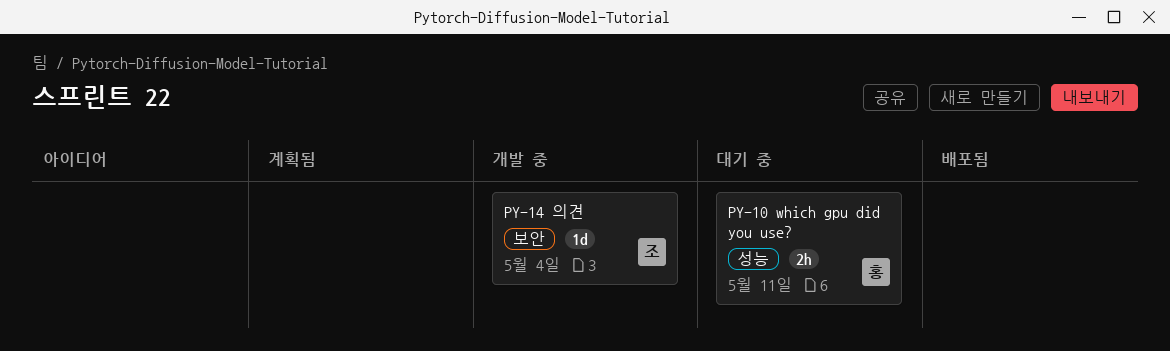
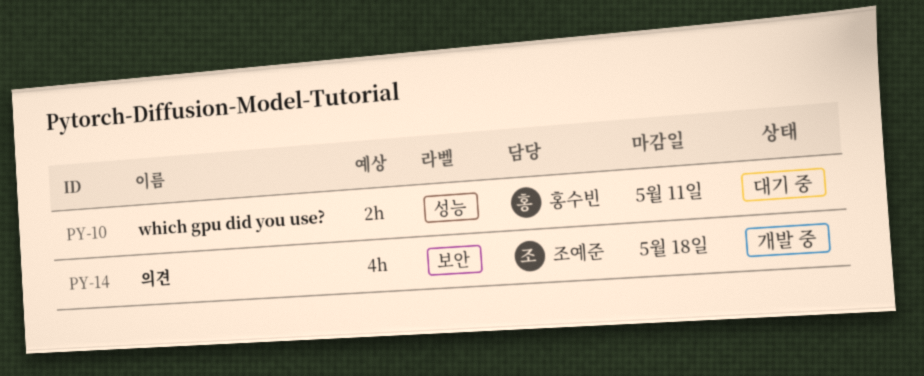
PY-14, estimate: 1d -> 4h
PY-14, due: May 4 -> May 18

